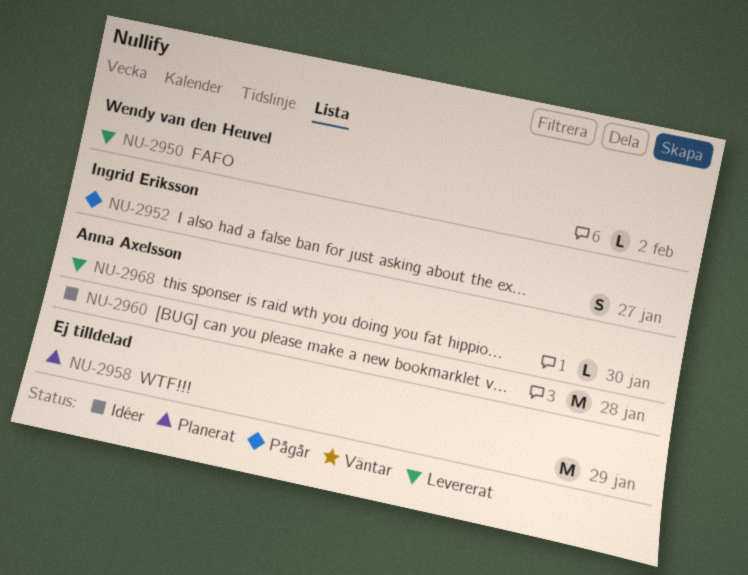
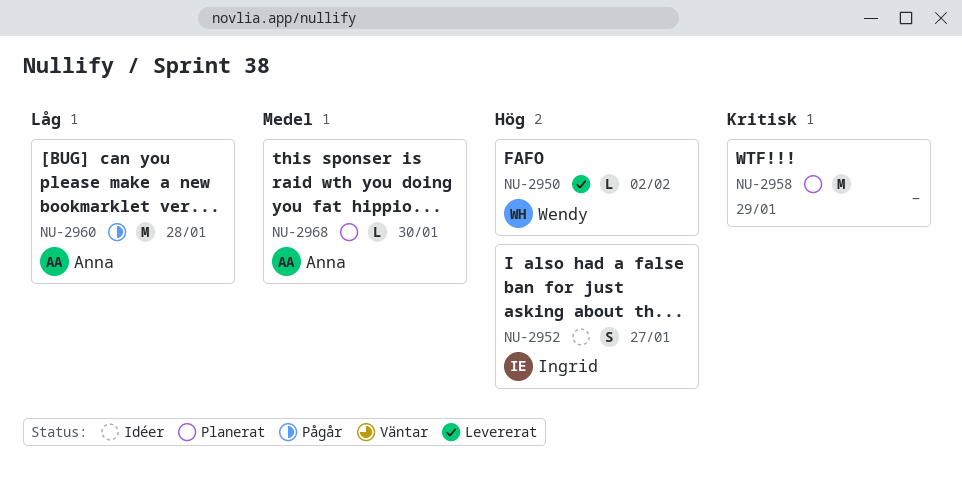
NU-2952, status: Pågår -> Idéer
NU-2960, status: Idéer -> Pågår
NU-2968, status: Levererat -> Planerat

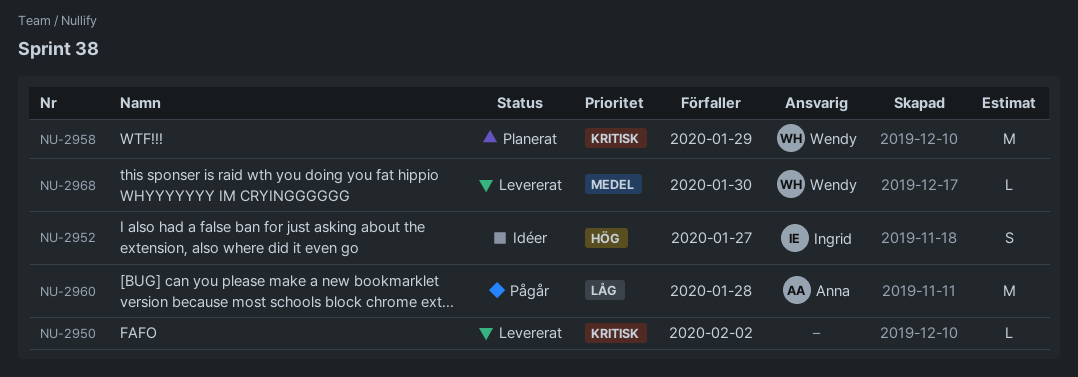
NU-2950, owner: Wendy -> none
NU-2950, priority: Hög -> Kritisk
NU-2958, owner: none -> Wendy
NU-2968, status: Planerat -> Levererat
NU-2968, owner: Anna -> Wendy

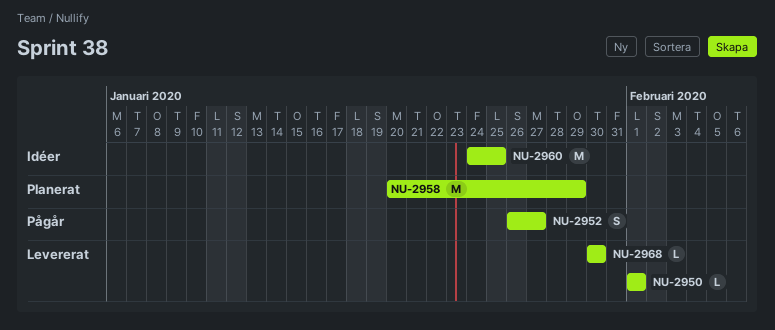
NU-2950, due: Feb 2 -> Feb 1
NU-2952, status: Idéer -> Pågår
NU-2960, status: Pågår -> Idéer
NU-2960, due: Jan 28 -> Jan 25

